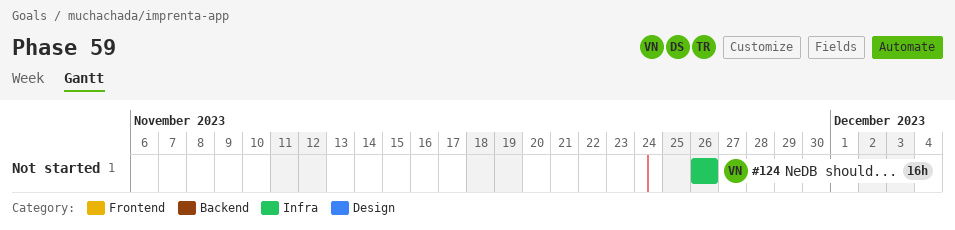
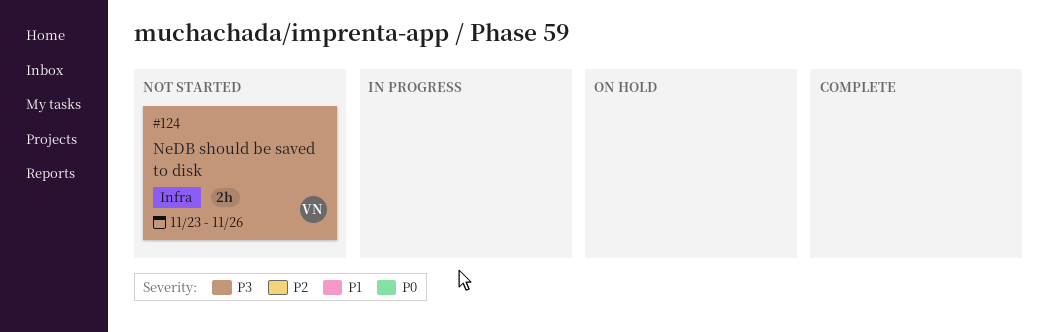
#124, estimate: 16h -> 2h
#124, start: Nov 26 -> Nov 23

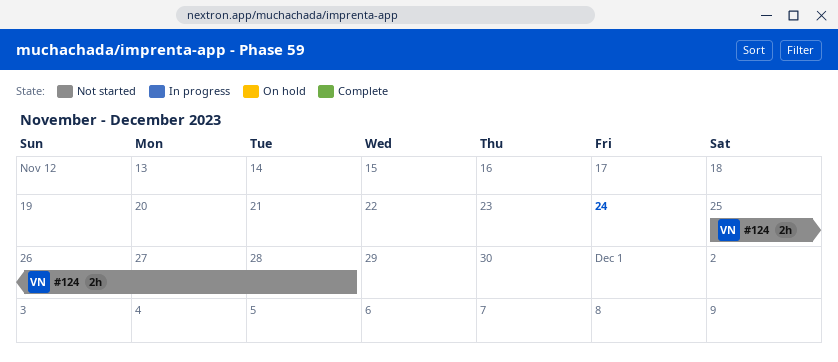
#124, start: Nov 23 -> Nov 25
#124, due: Nov 26 -> Nov 28

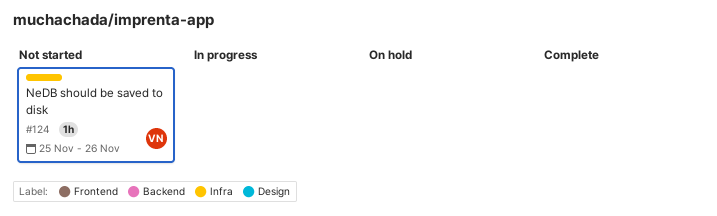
#124, estimate: 2h -> 1h
#124, due: Nov 28 -> Nov 26

